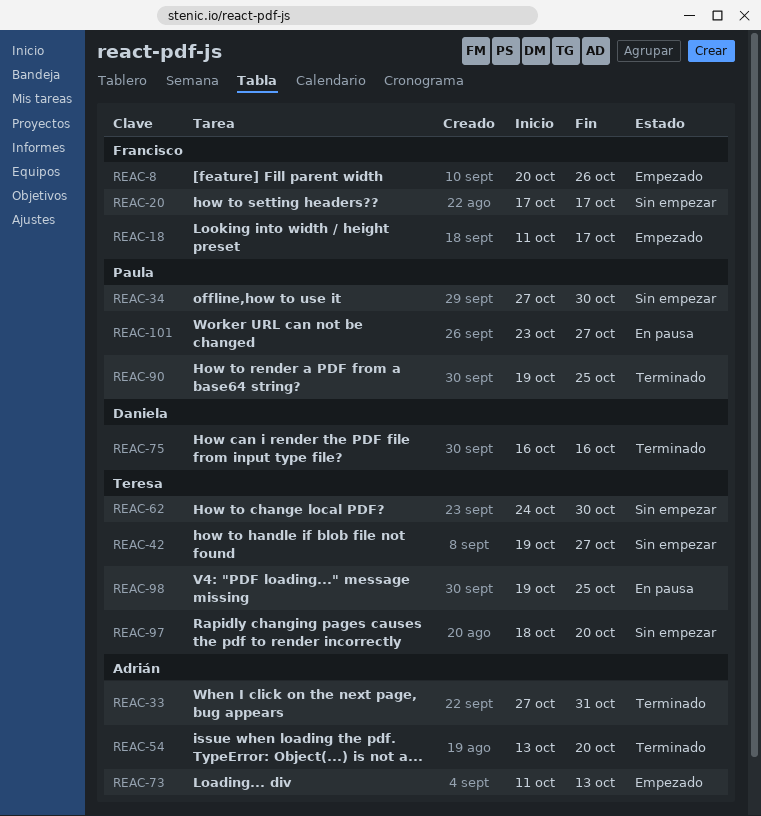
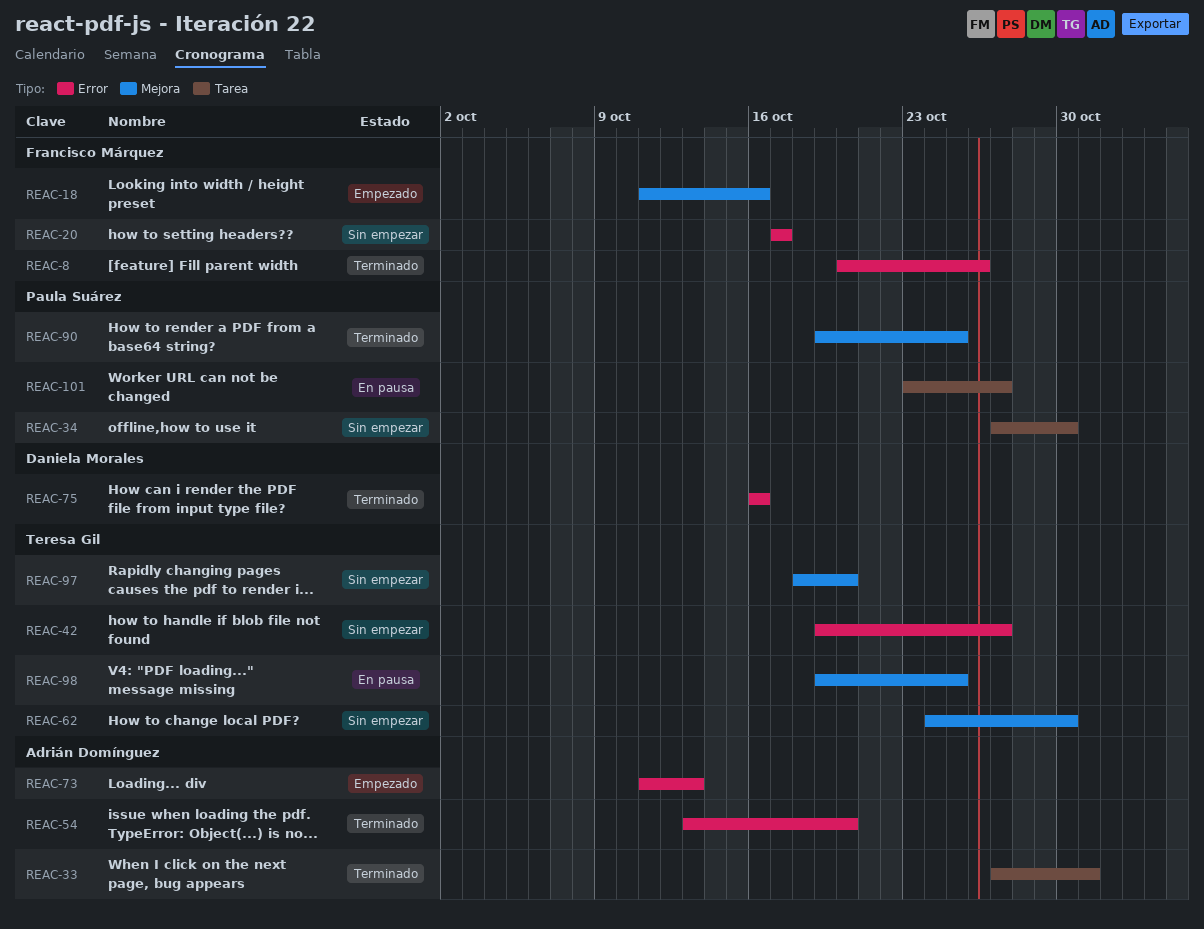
REAC-8, status: Empezado -> Terminado
REAC-18, due: Oct 17 -> Oct 16

